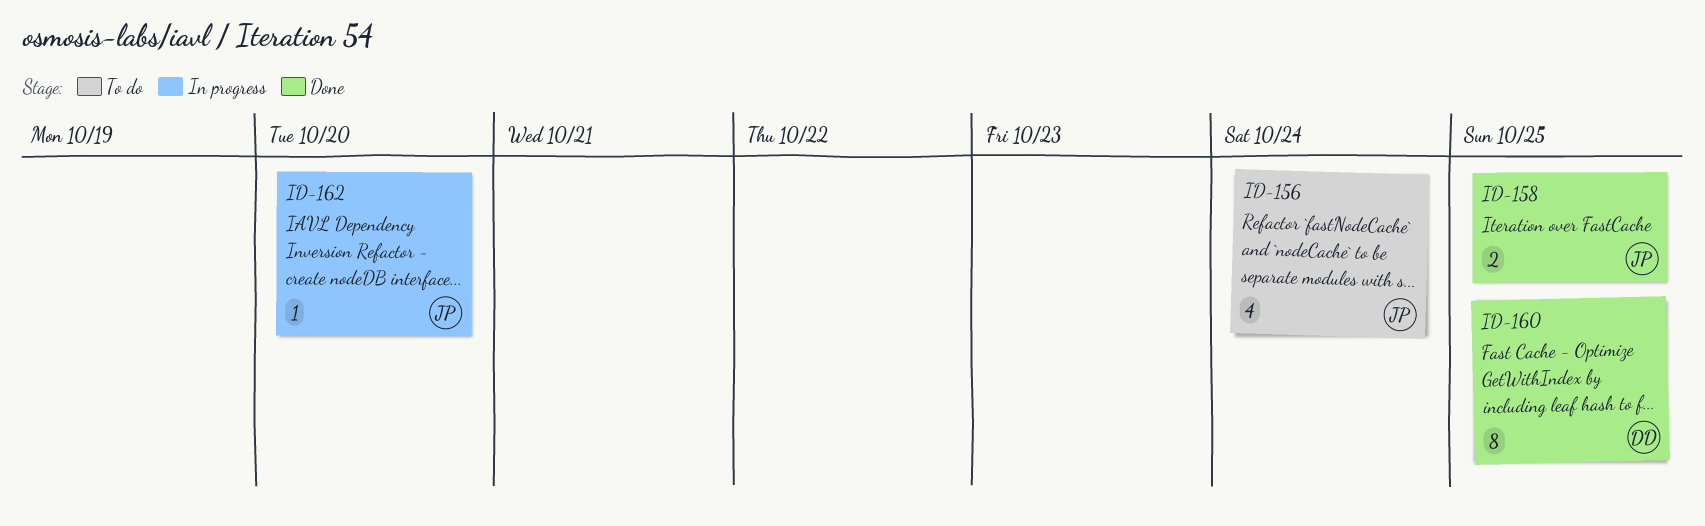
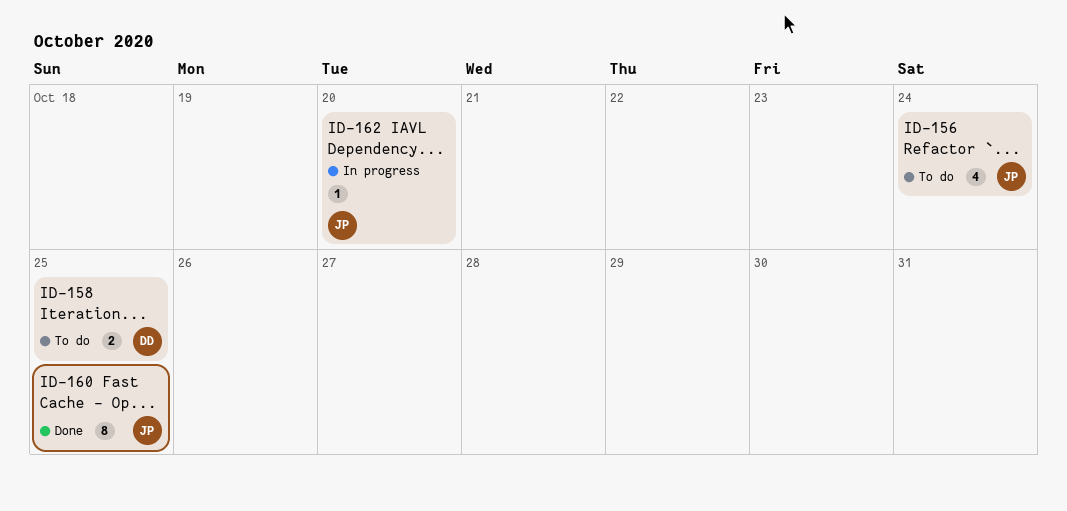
ID-158, status: Done -> To do
ID-158, owner: JP -> DD
ID-160, owner: DD -> JP

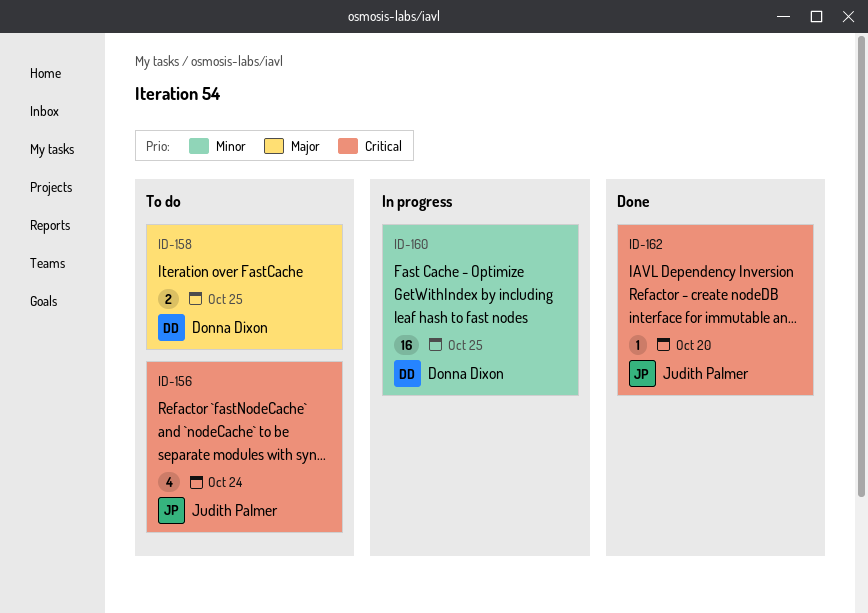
ID-160, status: Done -> In progress
ID-160, owner: Judith Palmer -> Donna Dixon
ID-160, estimate: 8 -> 16
ID-162, status: In progress -> Done

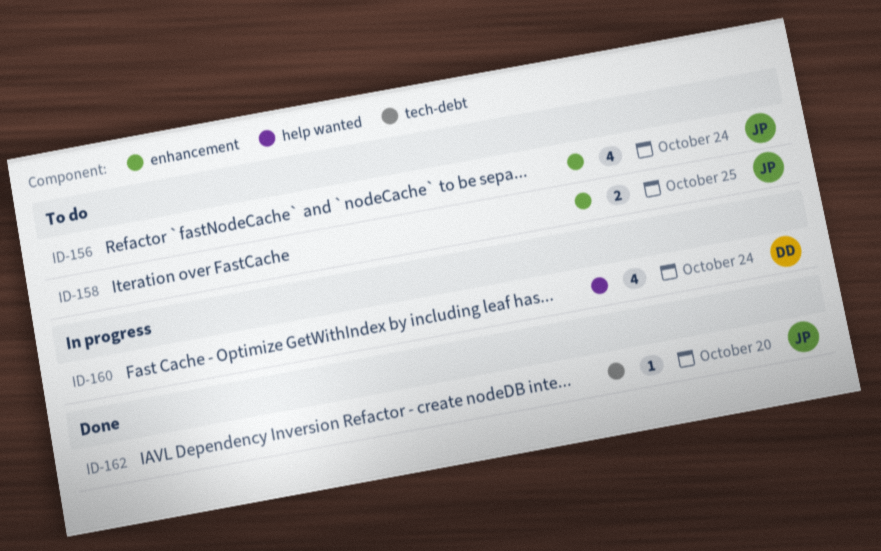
ID-158, owner: Donna Dixon -> Judith Palmer
ID-160, estimate: 16 -> 4
ID-160, due: Oct 25 -> Oct 24

